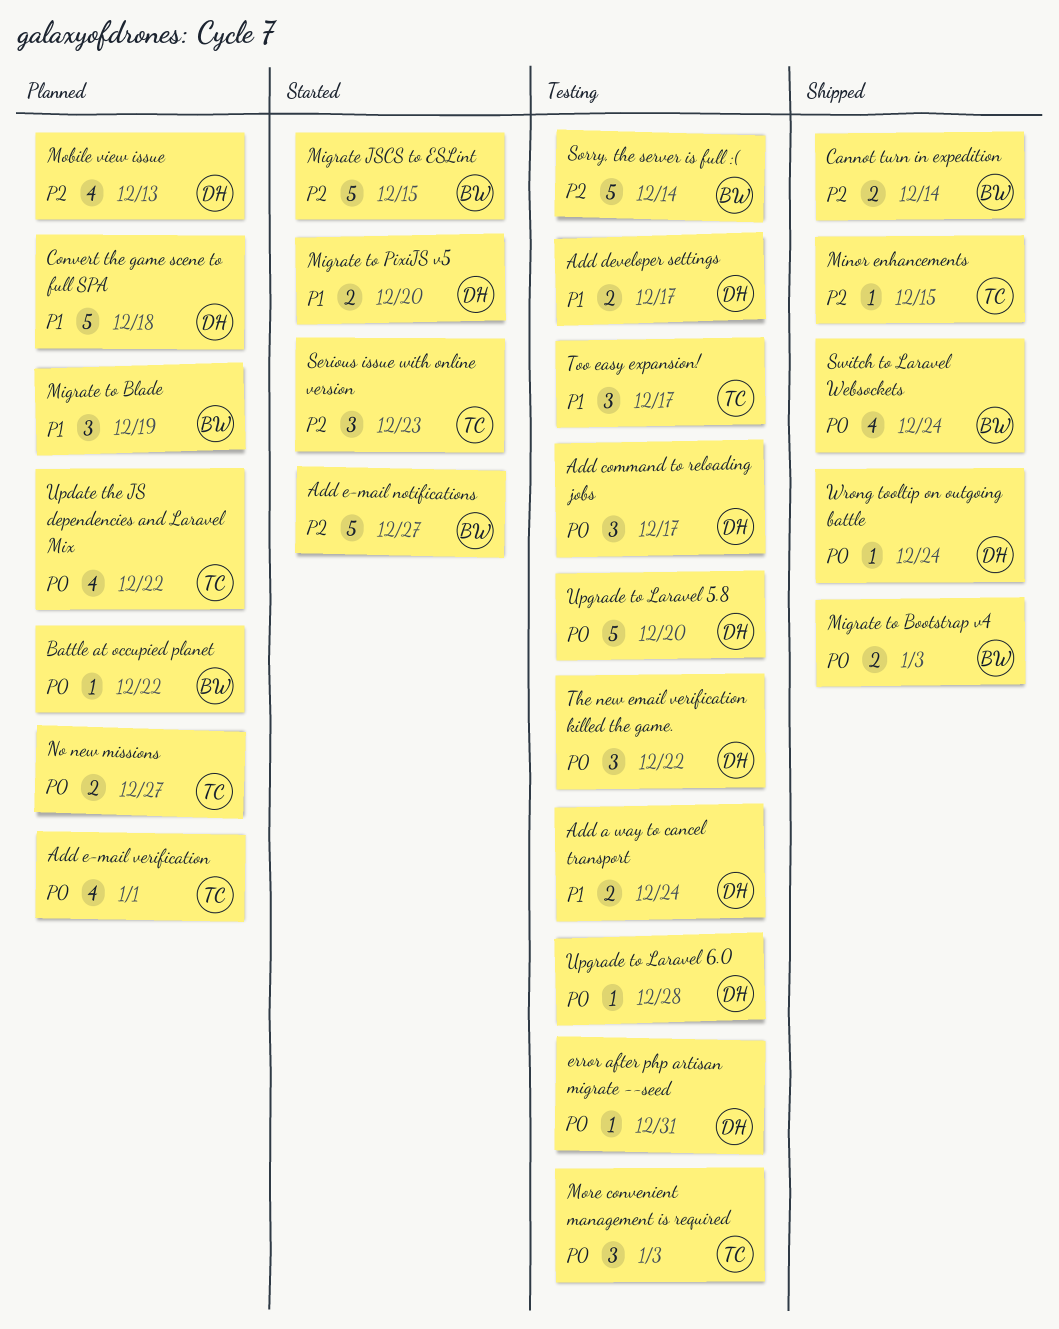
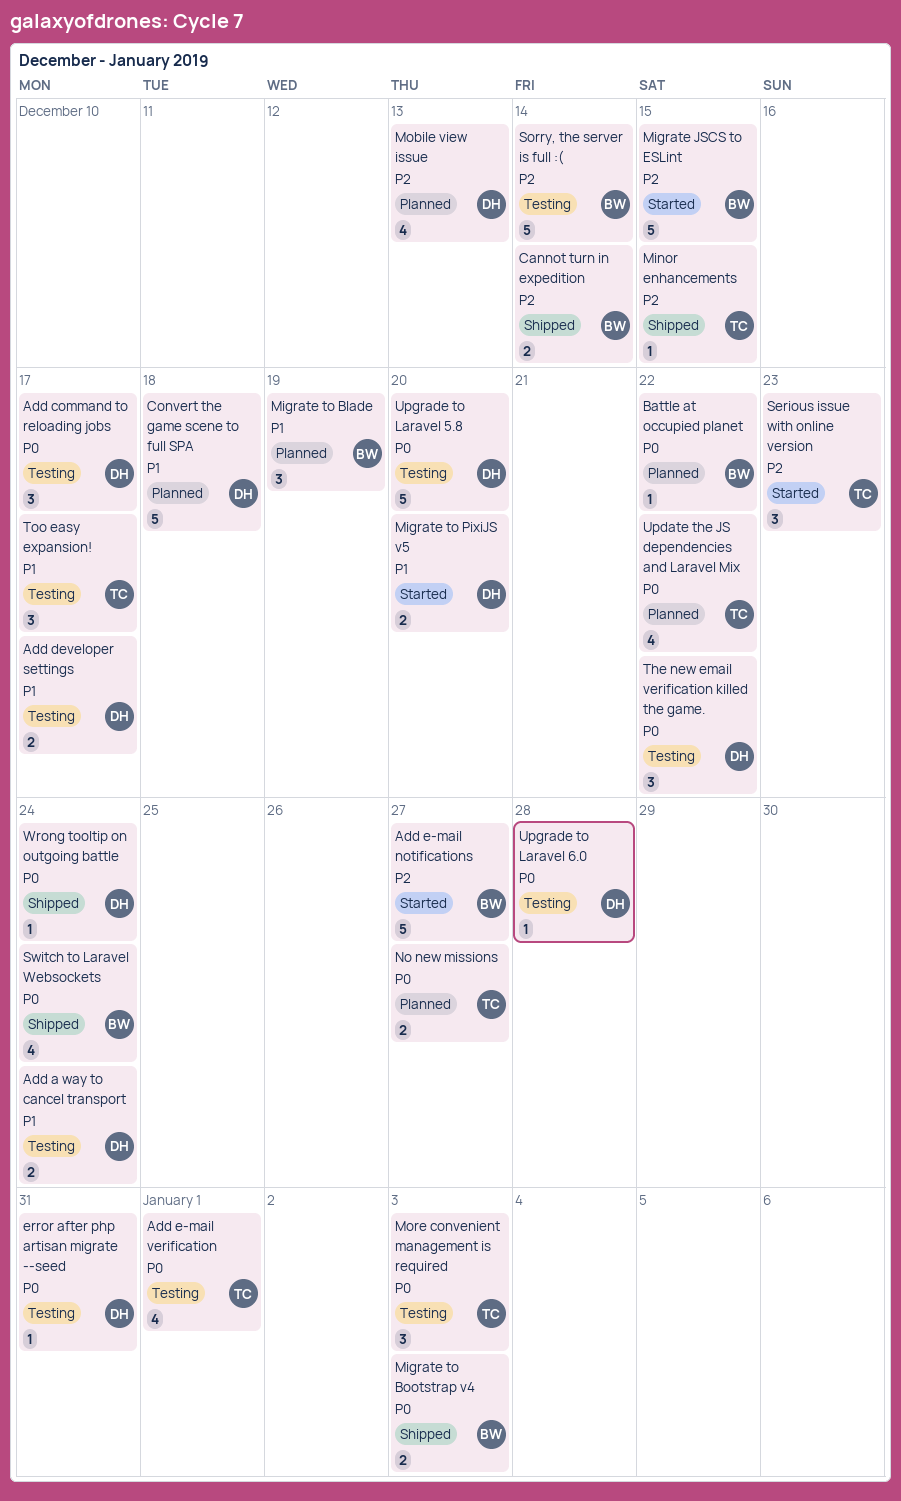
Add e-mail verification, status: Planned -> Testing

